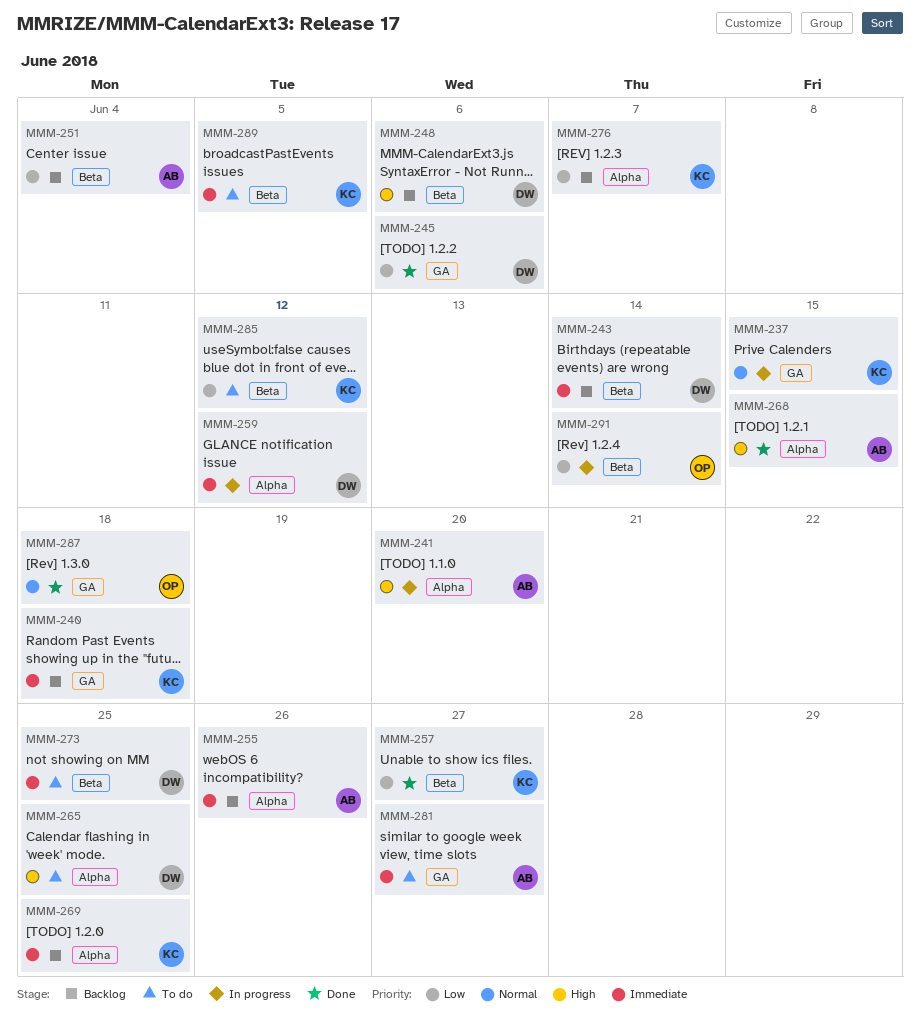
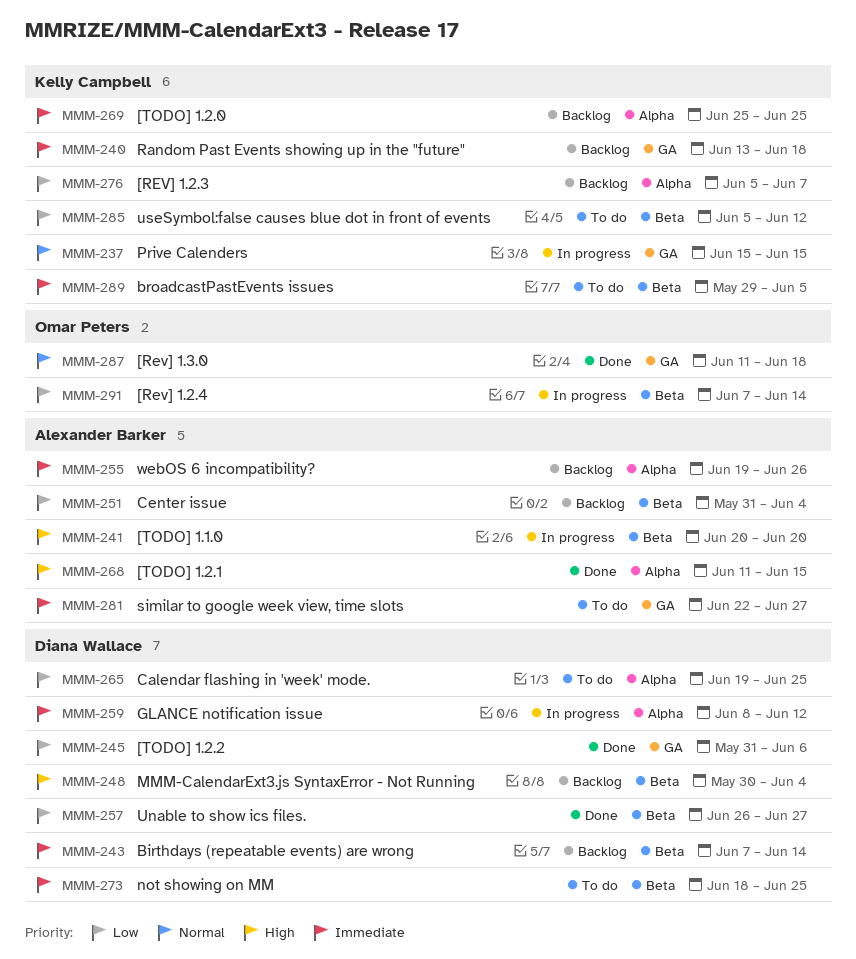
MMM-241, label: Alpha -> Beta
MMM-248, due: Jun 6 -> Jun 4
MMM-257, owner: Kelly Campbell -> Diana Wallace
MMM-265, priority: High -> Low

